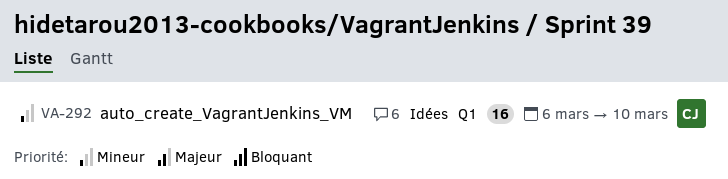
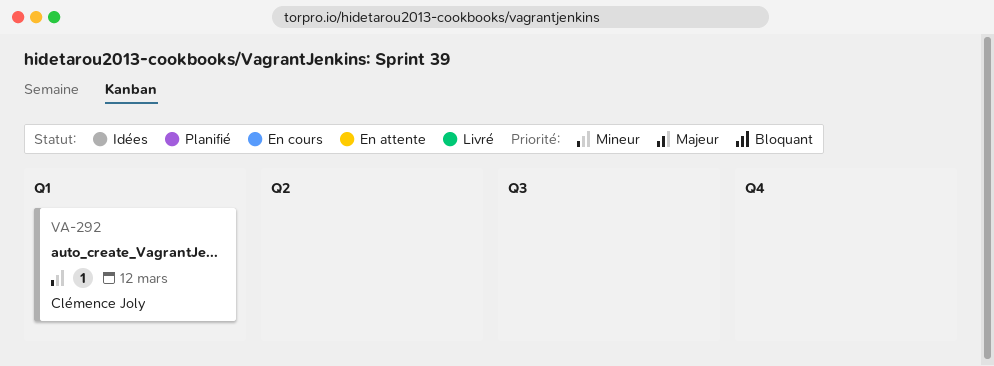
VA-292, estimate: 16 -> 1
VA-292, due: Mar 10 -> Mar 12

